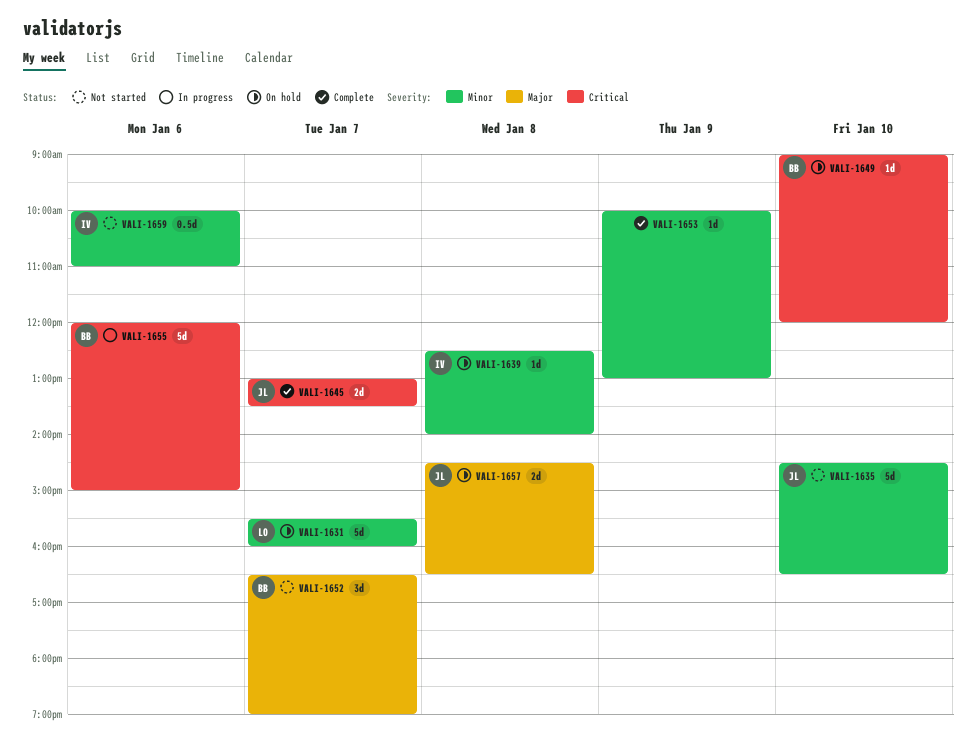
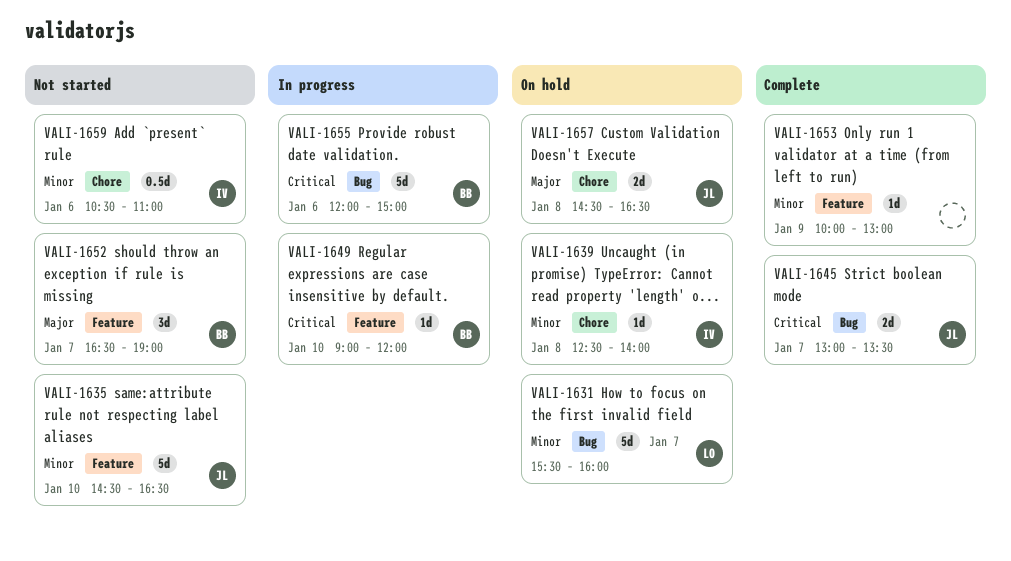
VALI-1649, status: On hold -> In progress
VALI-1659, begins: 10:00 -> 10:30

